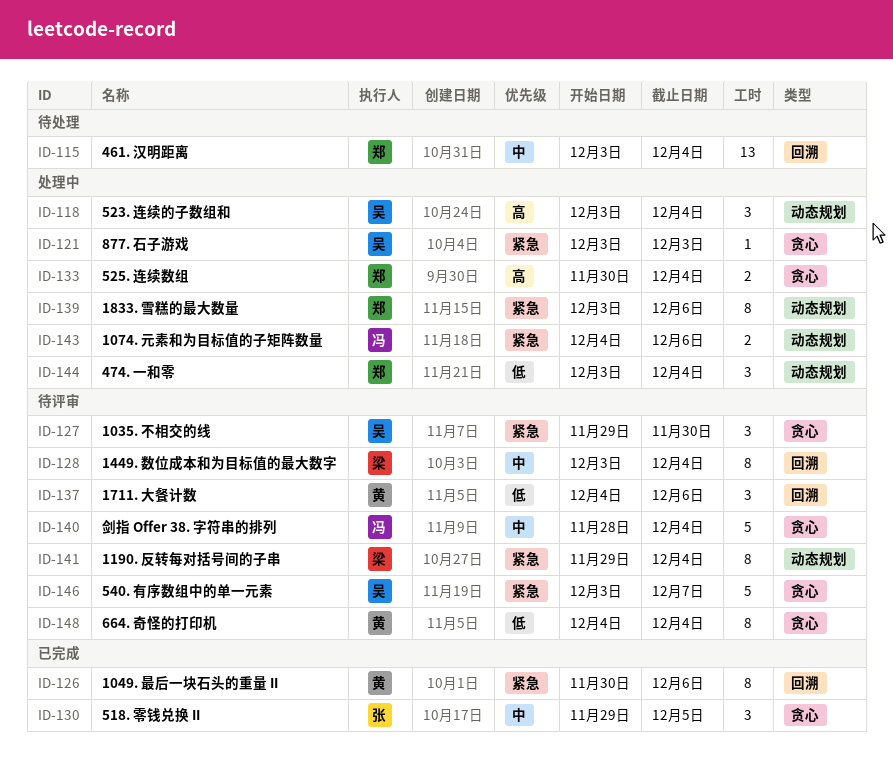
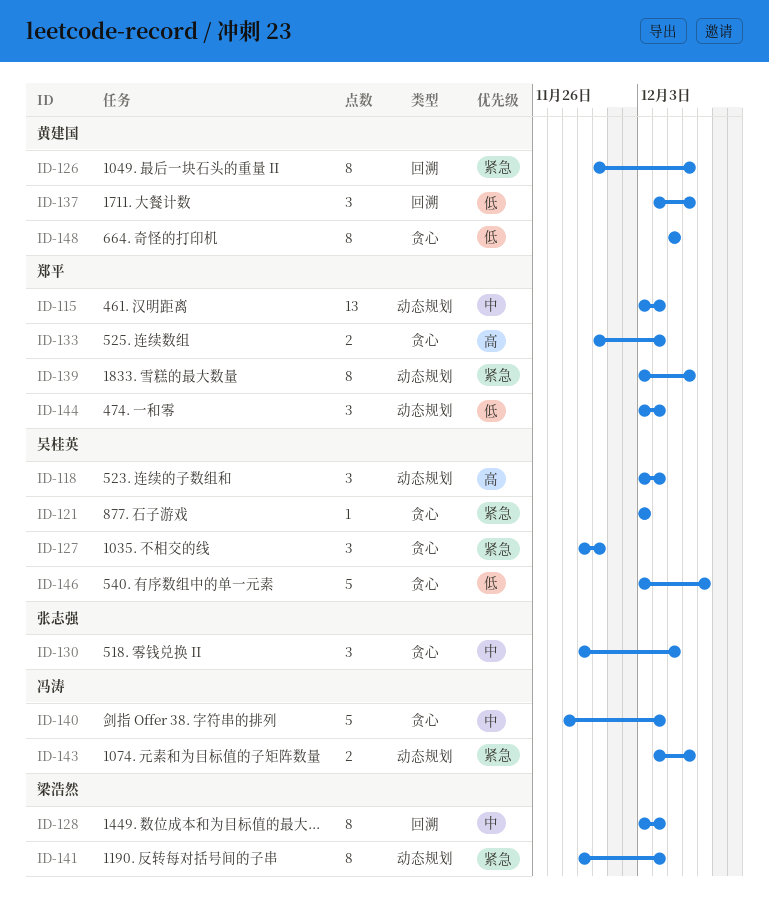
ID-115, label: 回溯 -> 动态规划
ID-146, priority: 紧急 -> 低
ID-148, start: Dec 4 -> Dec 5
ID-148, due: Dec 4 -> Dec 5

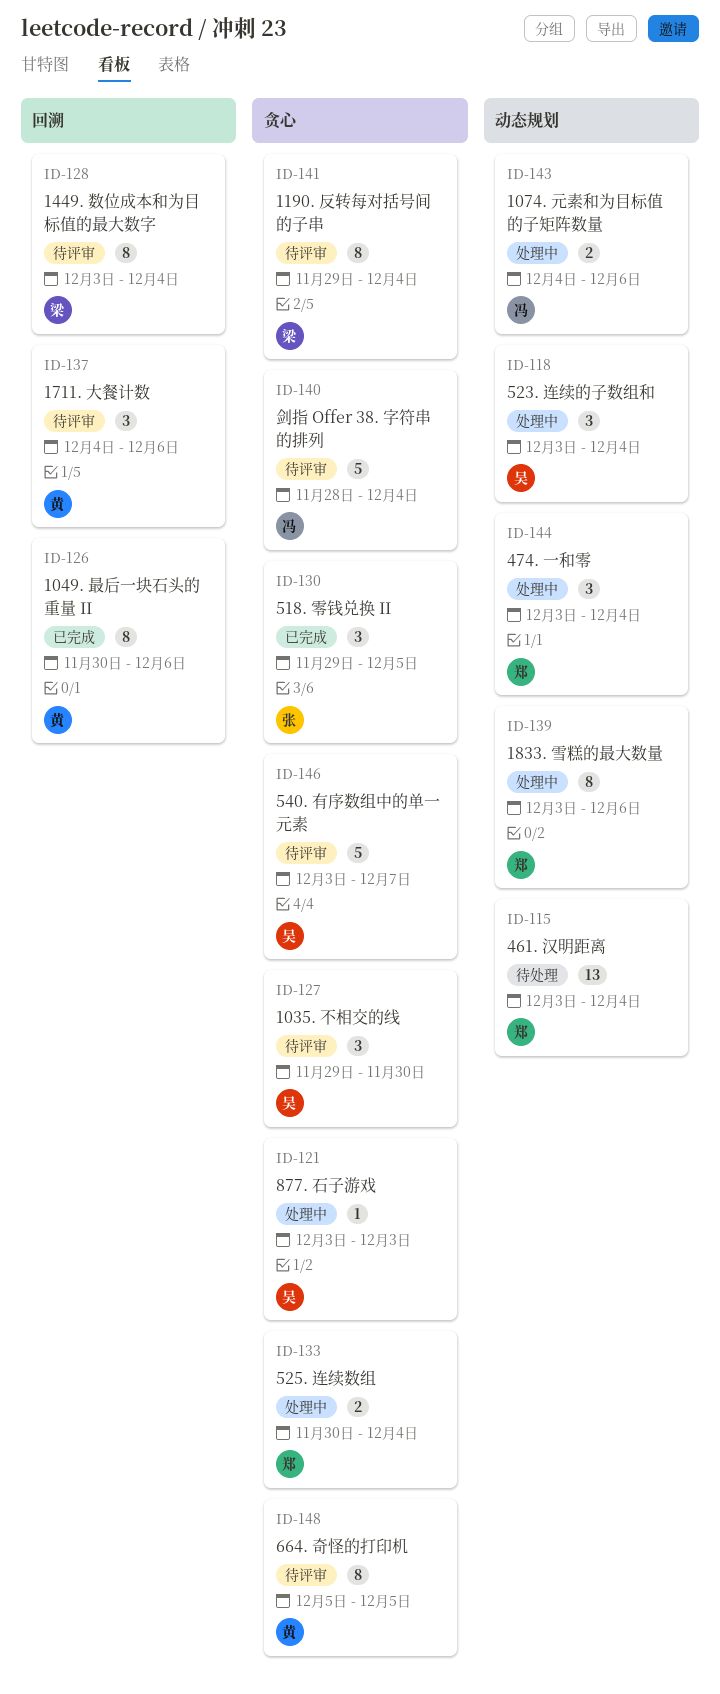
ID-141, label: 动态规划 -> 贪心

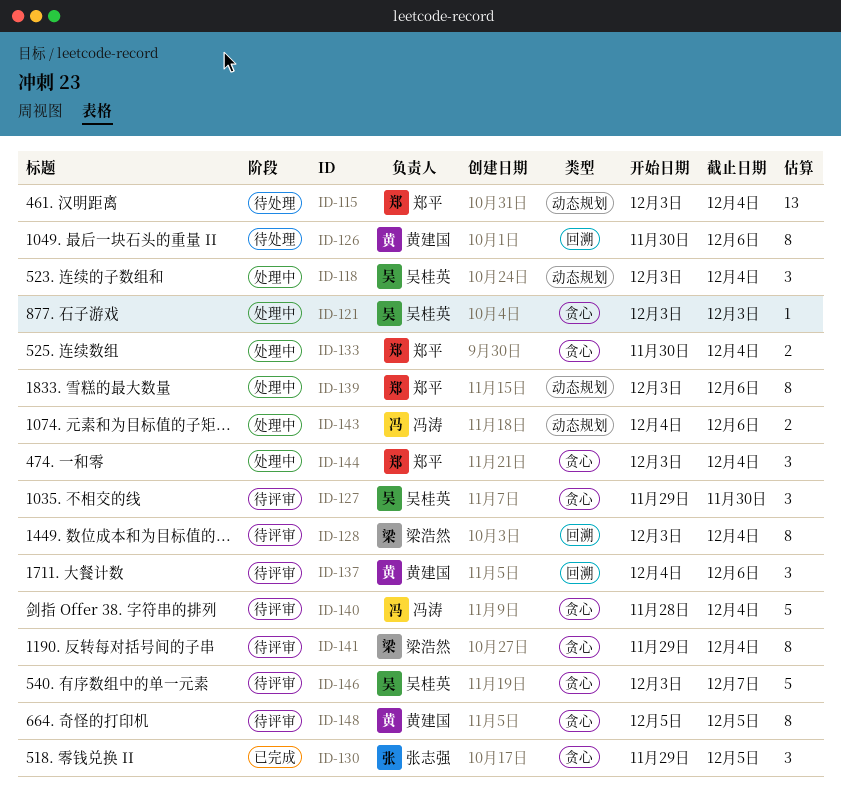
ID-126, status: 已完成 -> 待处理
ID-144, label: 动态规划 -> 贪心

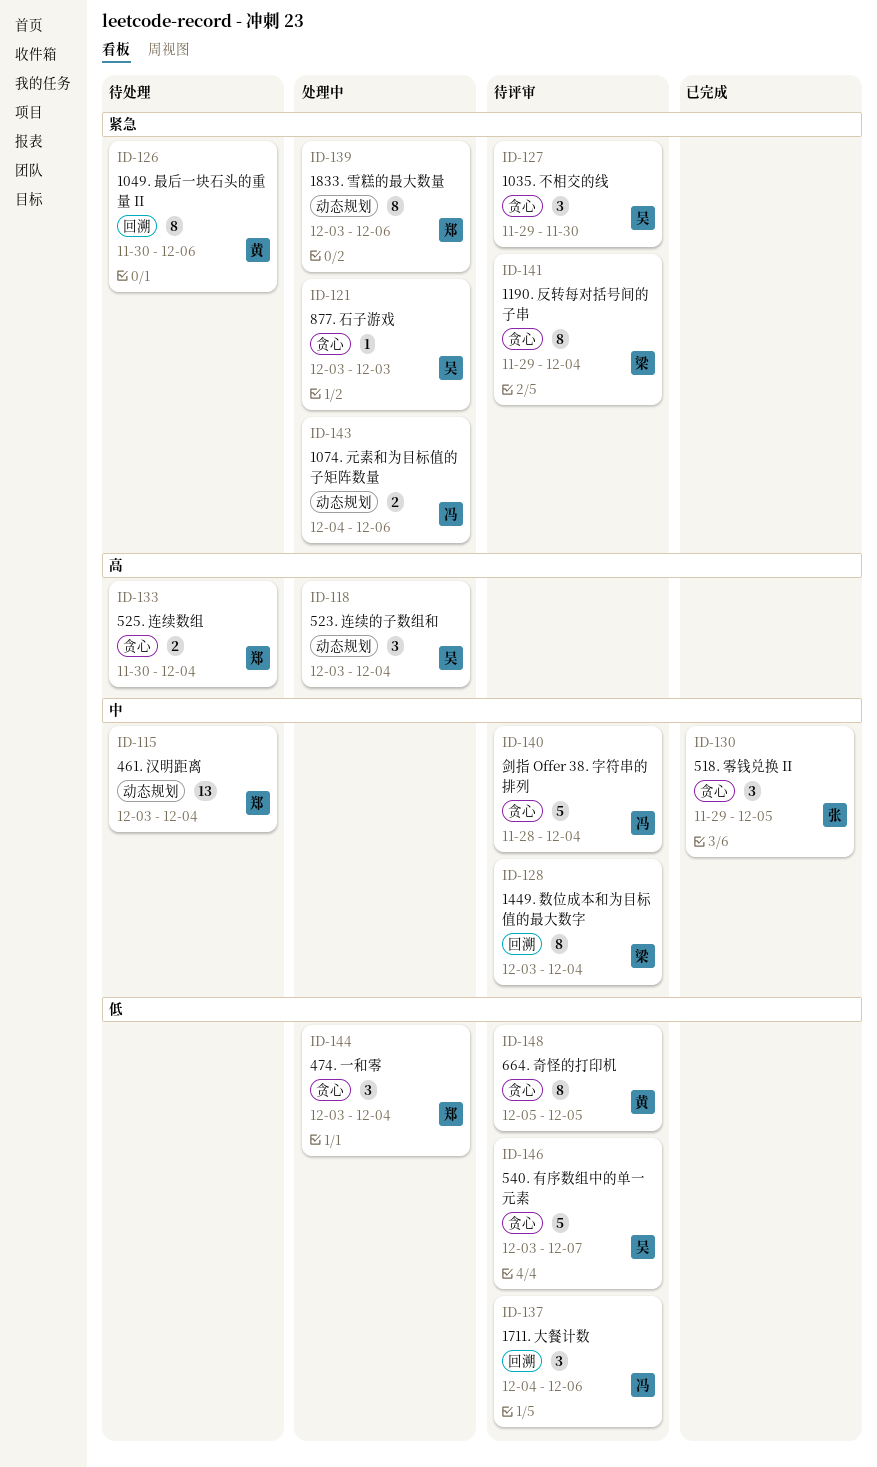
ID-133, status: 处理中 -> 待处理
ID-137, owner: 黄建国 -> 冯涛

